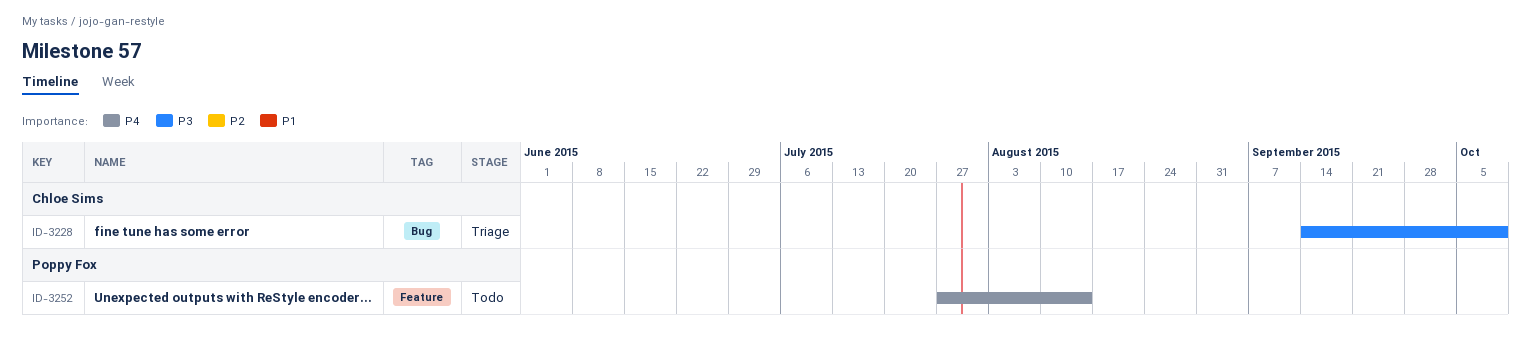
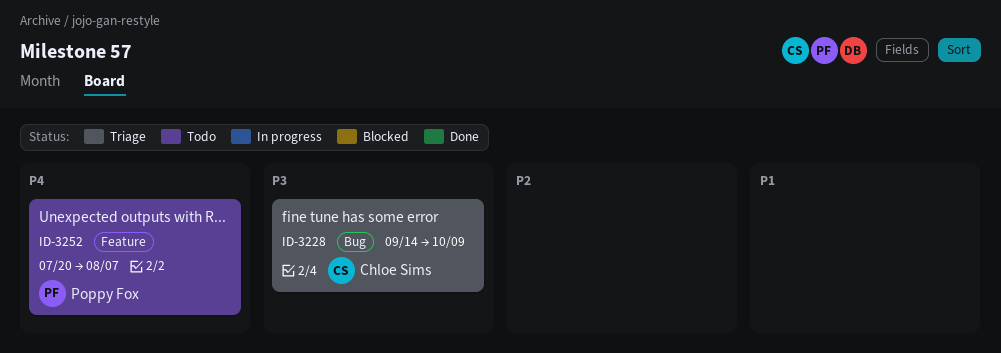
ID-3252, start: Jul 27 -> Jul 20
ID-3252, due: Aug 14 -> Aug 7

